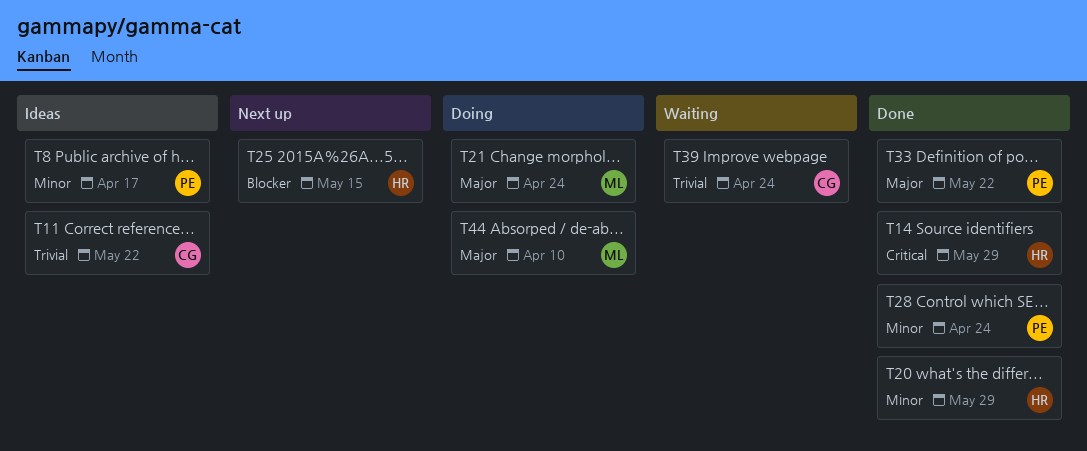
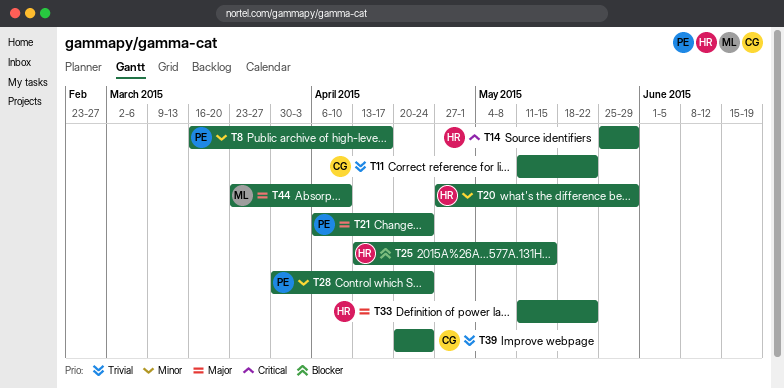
T21, owner: ML -> PE
T33, owner: PE -> HR

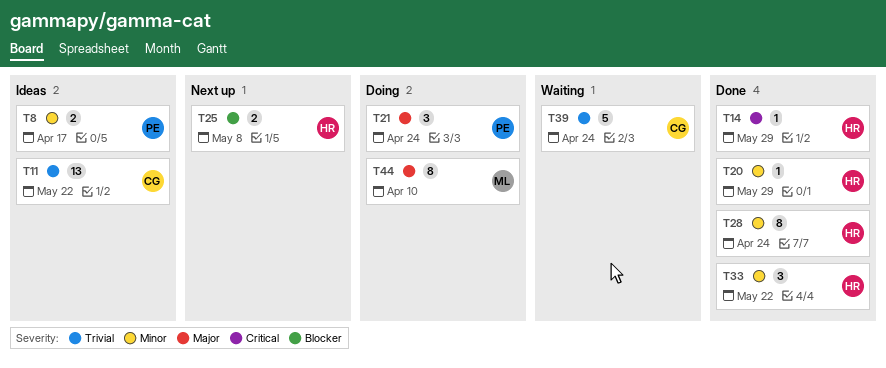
T25, due: May 15 -> May 8
T28, owner: PE -> HR
T33, priority: Major -> Minor

